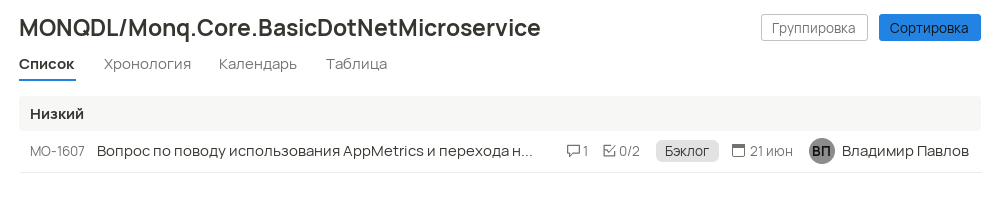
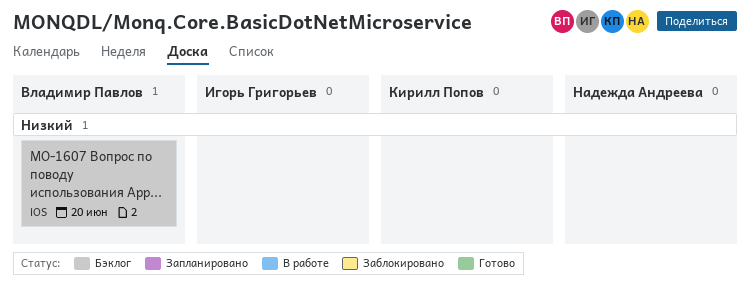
MO-1607, due: Jun 21 -> Jun 20

